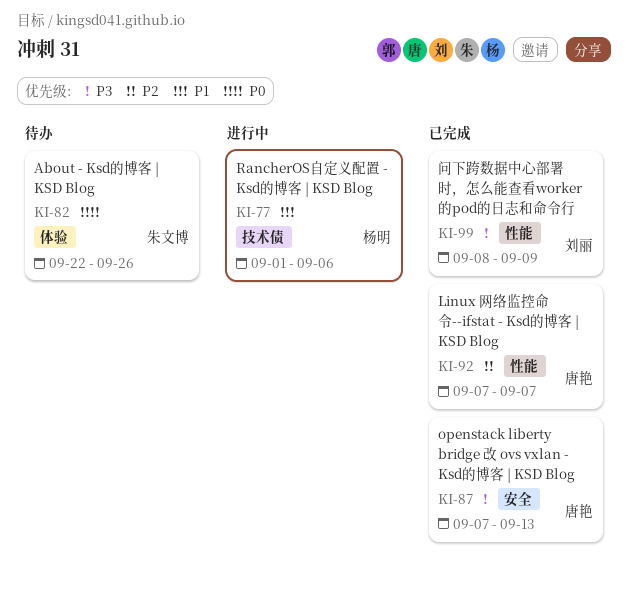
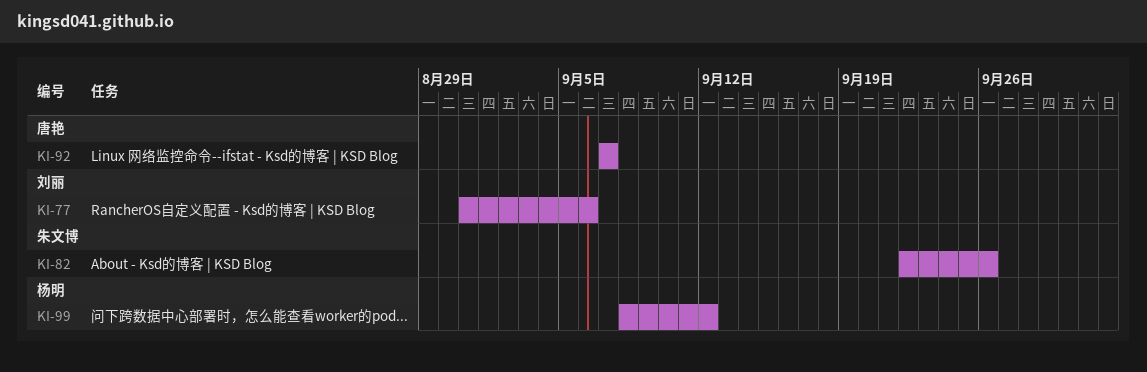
KI-77, owner: 杨明 -> 刘丽
KI-77, start: Sep 1 -> Aug 31
KI-87: present -> none
KI-99, owner: 刘丽 -> 杨明
KI-99, due: Sep 9 -> Sep 12

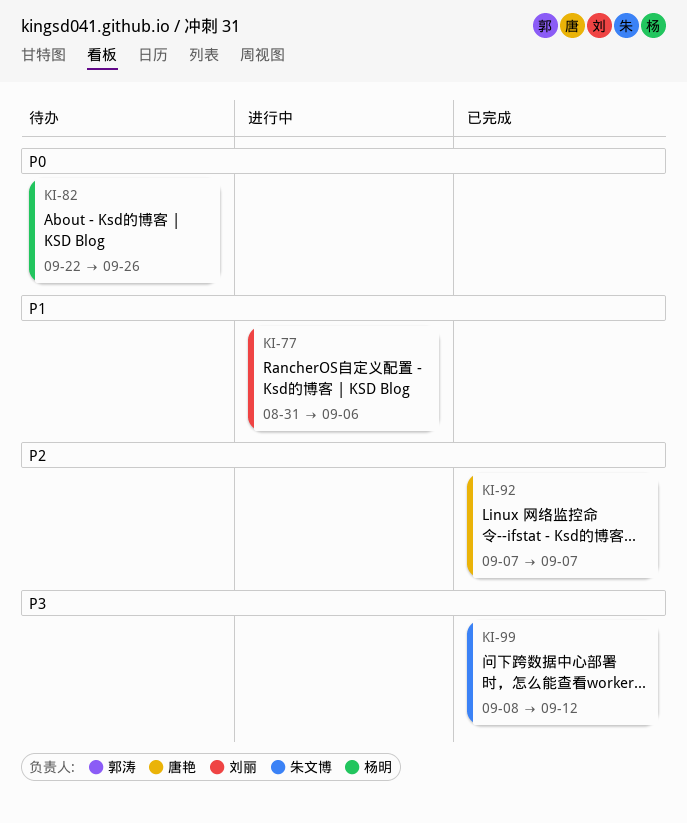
KI-82, owner: 朱文博 -> 杨明
KI-99, owner: 杨明 -> 朱文博

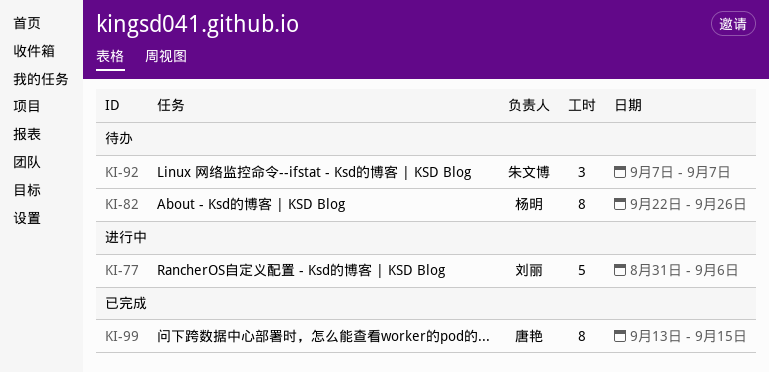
KI-92, status: 已完成 -> 待办
KI-92, owner: 唐艳 -> 朱文博
KI-99, owner: 朱文博 -> 唐艳
KI-99, start: Sep 8 -> Sep 13
KI-99, due: Sep 12 -> Sep 15

